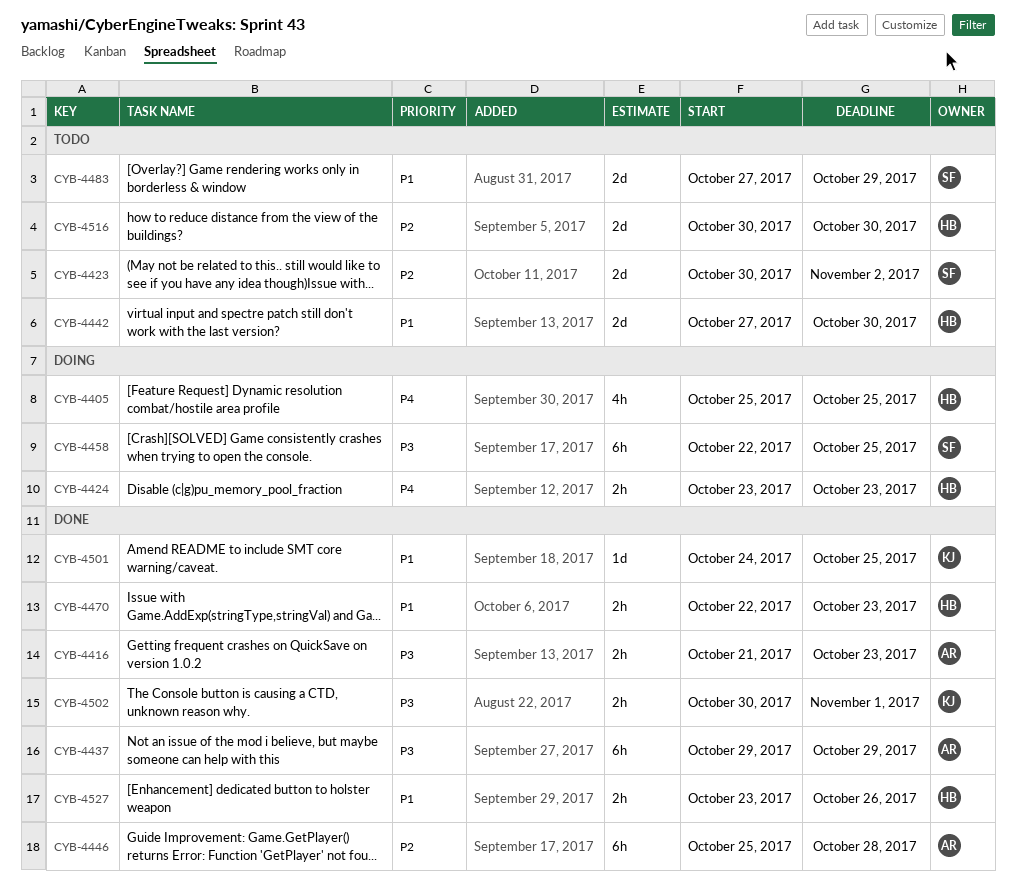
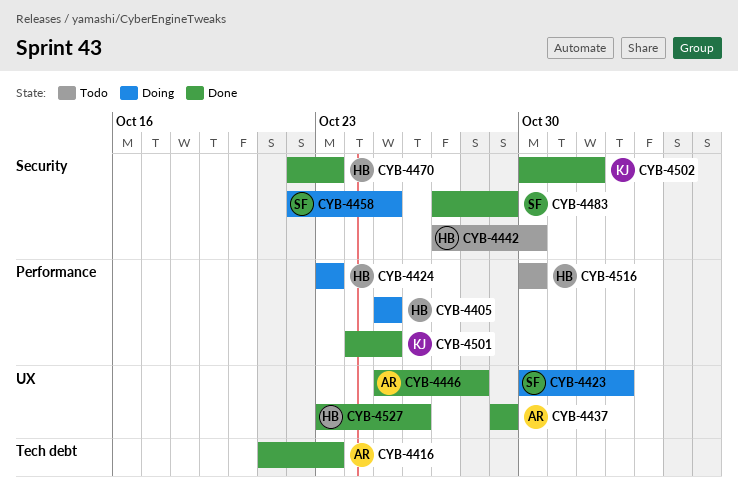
CYB-4423, status: Todo -> Doing
CYB-4483, status: Todo -> Done

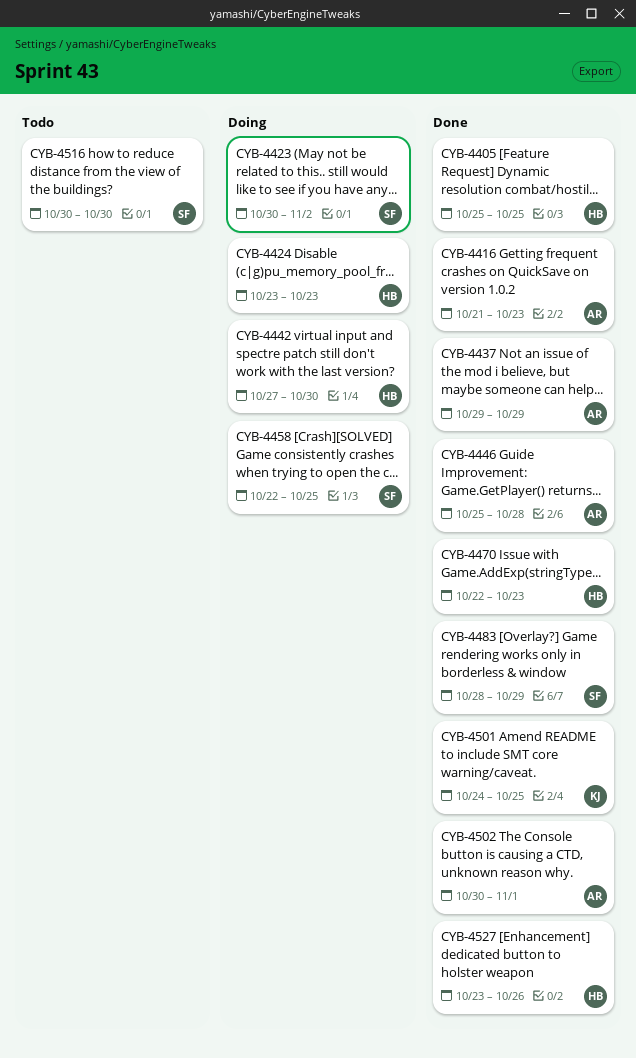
CYB-4405, status: Doing -> Done
CYB-4442, status: Todo -> Doing
CYB-4483, start: Oct 27 -> Oct 28
CYB-4502, owner: KJ -> AR
CYB-4516, owner: HB -> SF

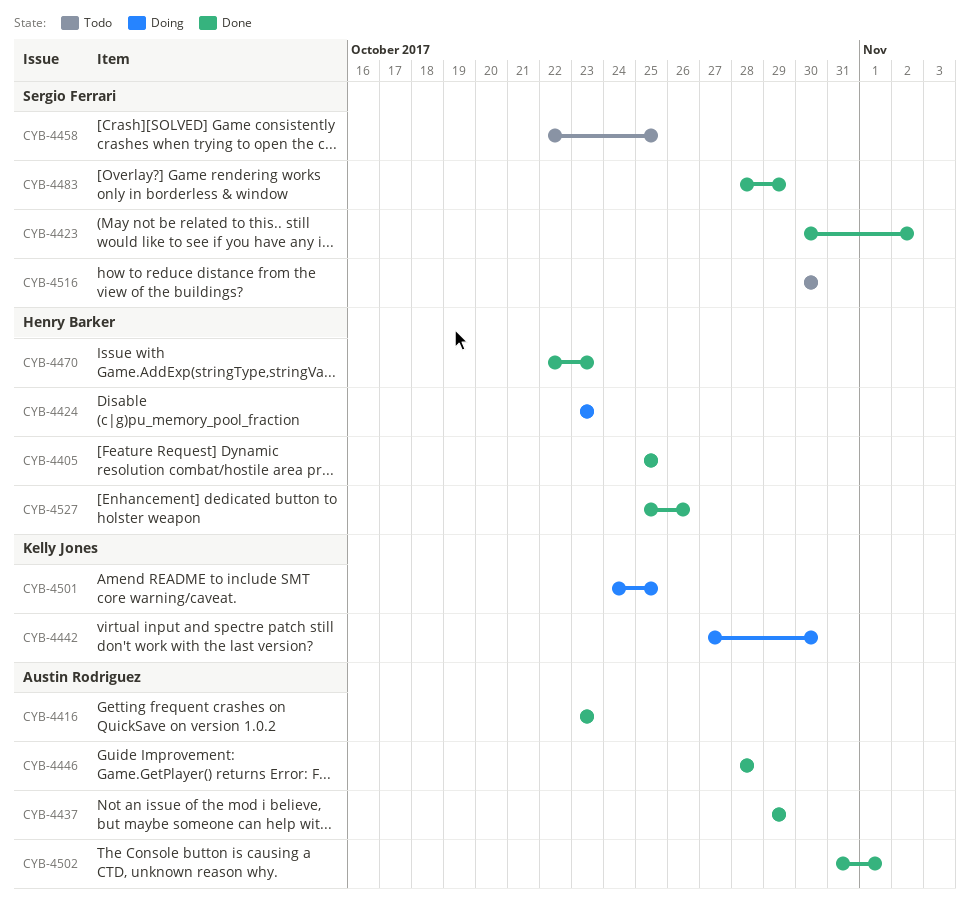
CYB-4416, start: Oct 21 -> Oct 23
CYB-4423, status: Doing -> Done
CYB-4442, owner: Henry Barker -> Kelly Jones
CYB-4446, start: Oct 25 -> Oct 28
CYB-4458, status: Doing -> Todo
CYB-4501, status: Done -> Doing
CYB-4502, start: Oct 30 -> Oct 31
CYB-4527, start: Oct 23 -> Oct 25

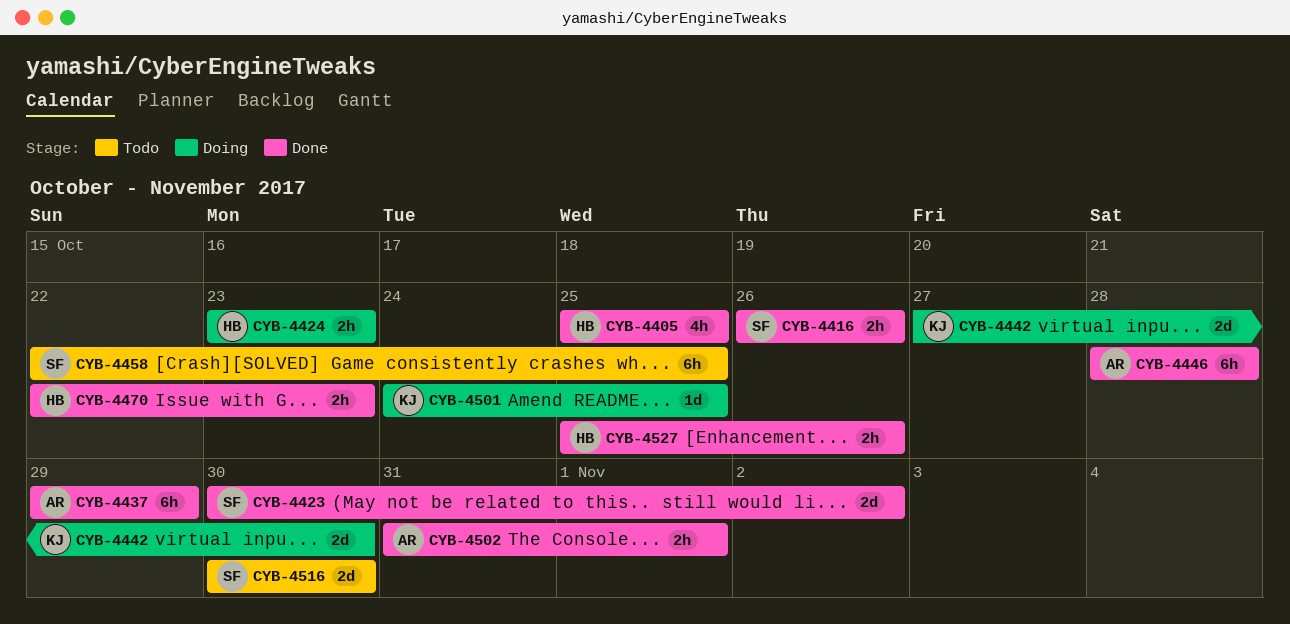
CYB-4416, owner: Austin Rodriguez -> Sergio Ferrari
CYB-4416, start: Oct 23 -> Oct 26
CYB-4416, due: Oct 23 -> Oct 26
CYB-4483: present -> none

